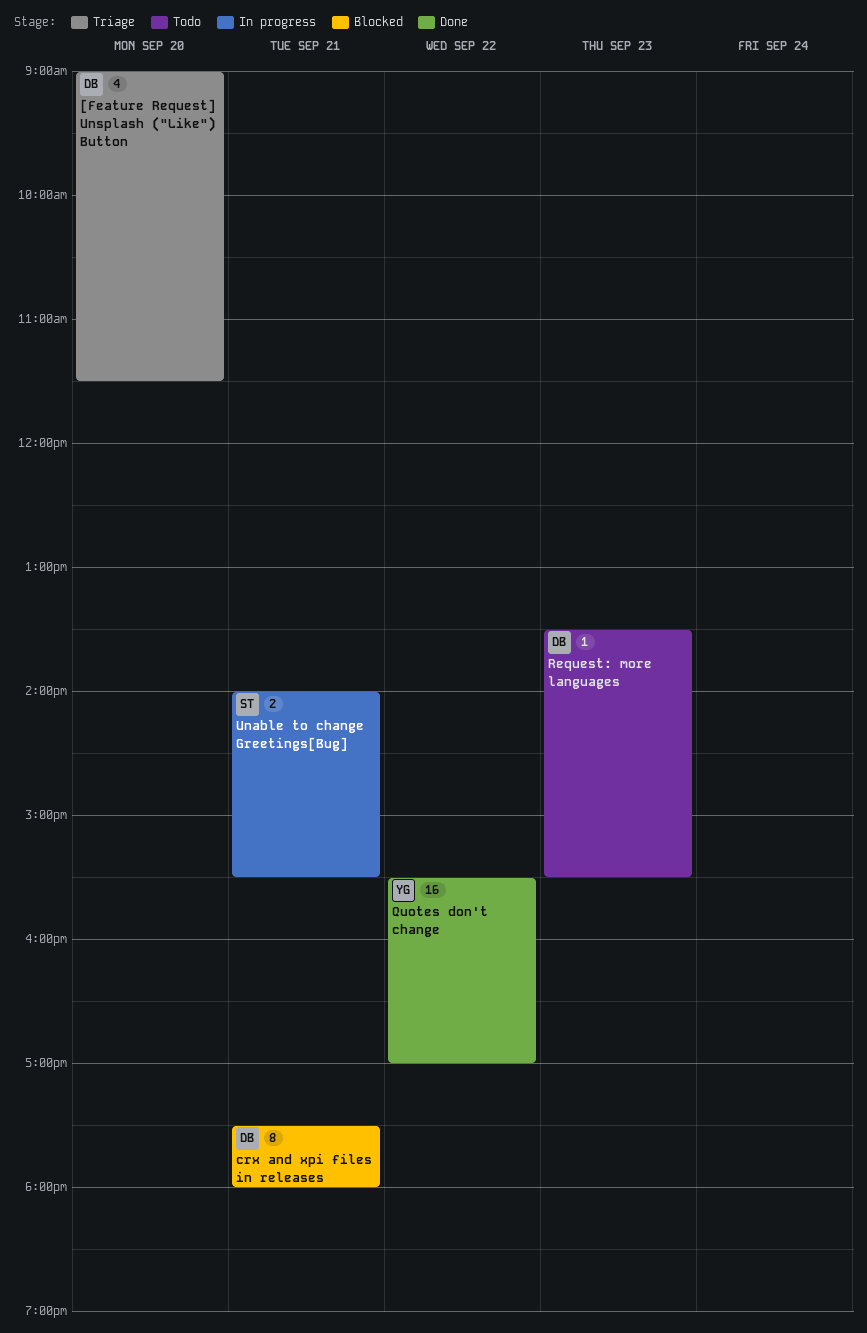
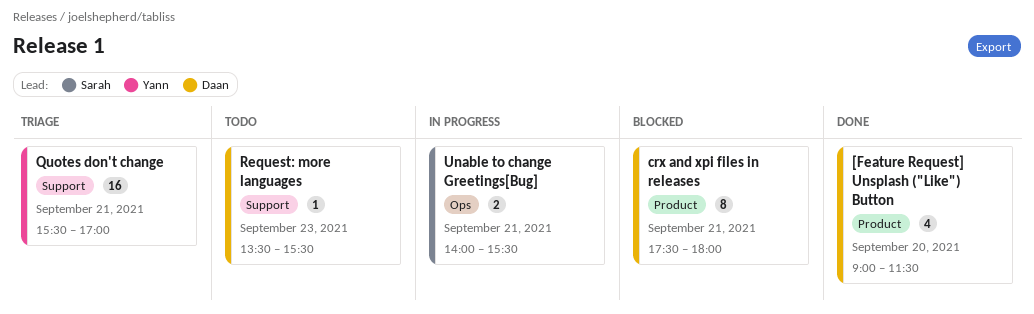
[Feature Request] Unsplash ("Like") Button, status: Triage -> Done
Quotes don't change, status: Done -> Triage
Quotes don't change, day: Sep 22 -> Sep 21

